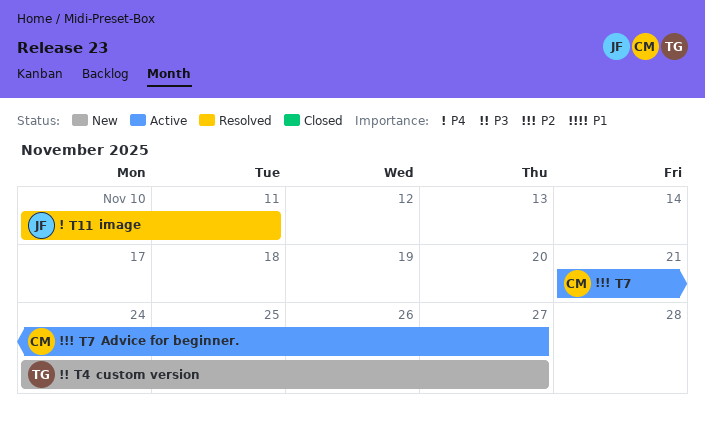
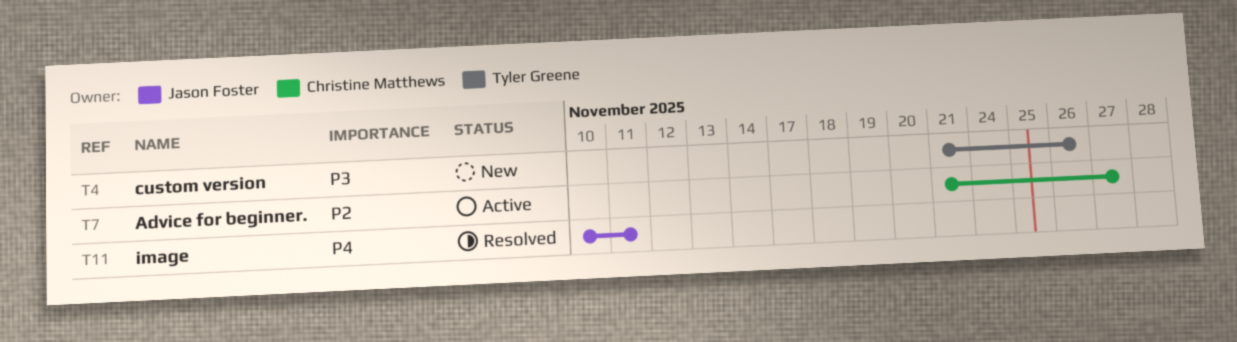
T4, start: Nov 24 -> Nov 21
T4, due: Nov 27 -> Nov 26

